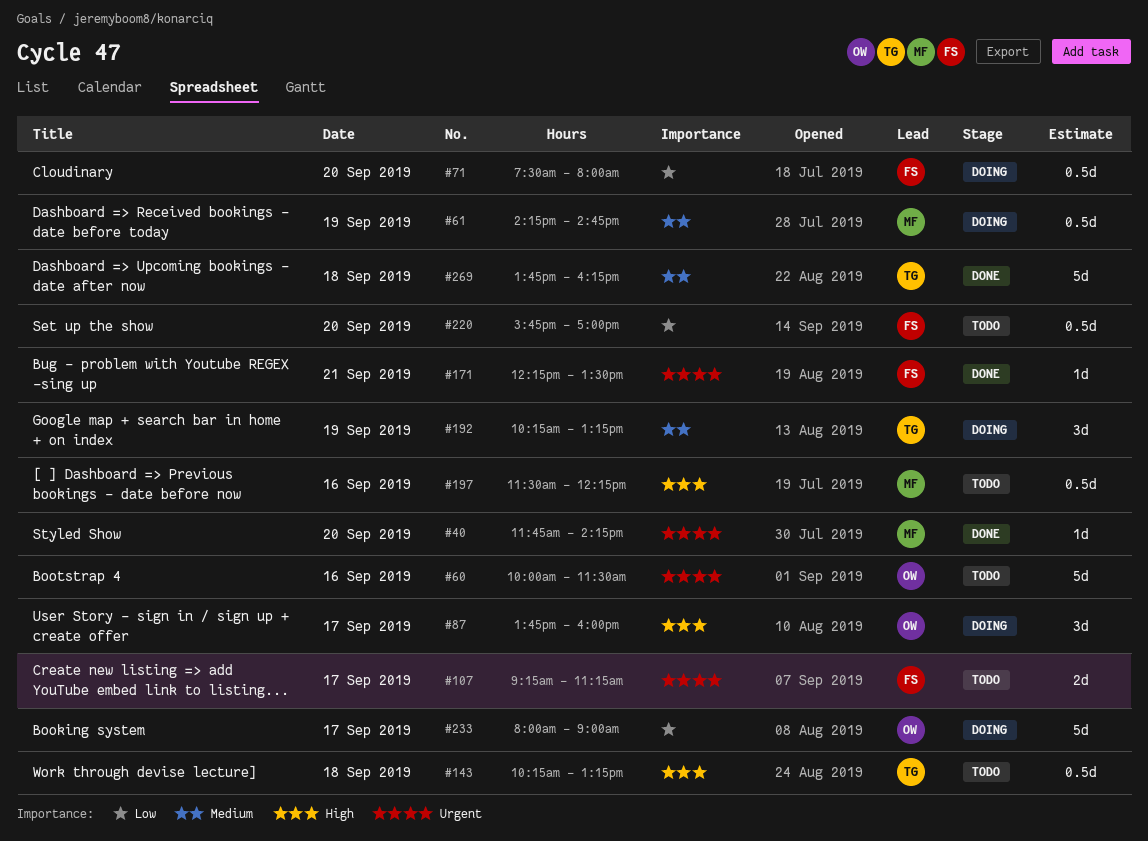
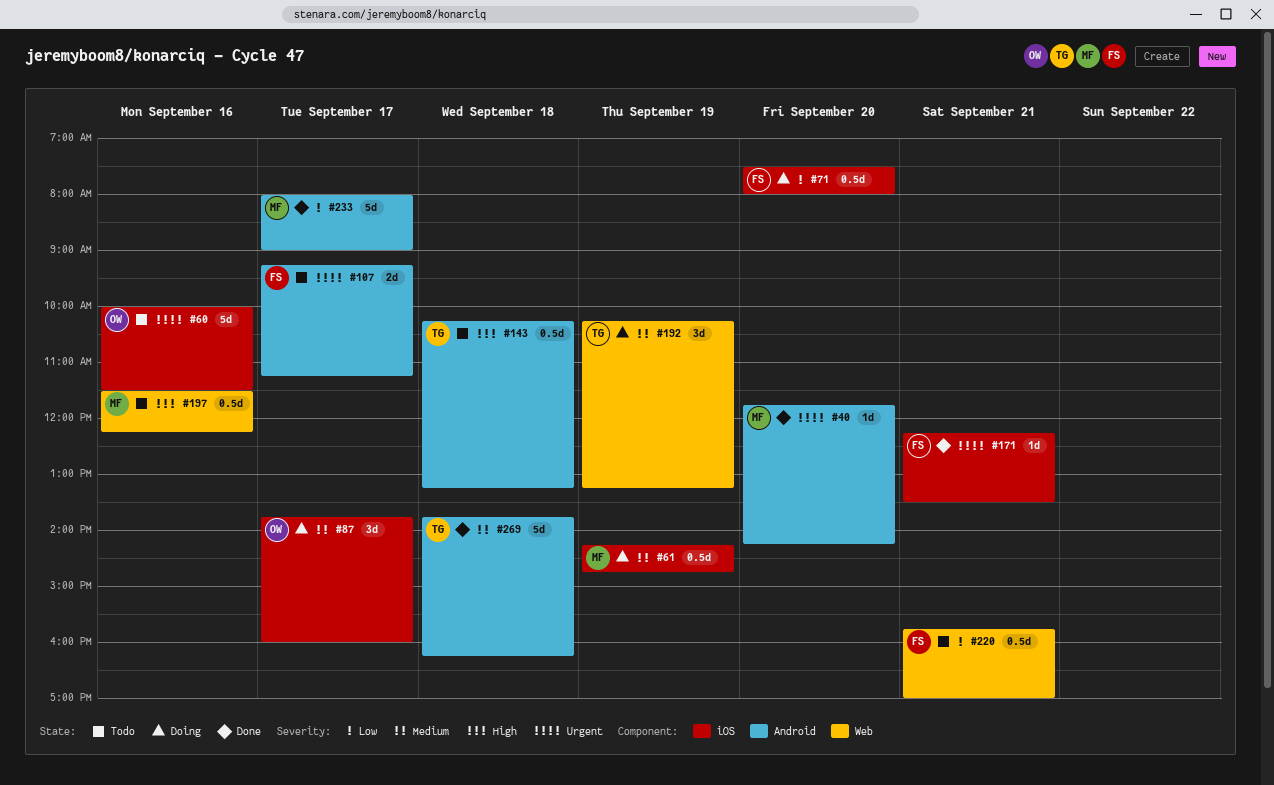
#87, priority: High -> Medium
#220, day: Sep 20 -> Sep 21
#233, status: Doing -> Done
#233, owner: OW -> MF

